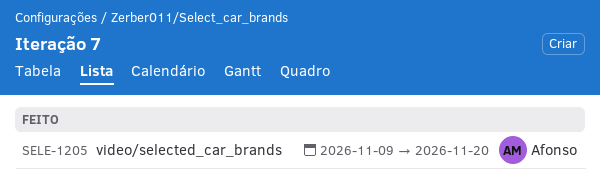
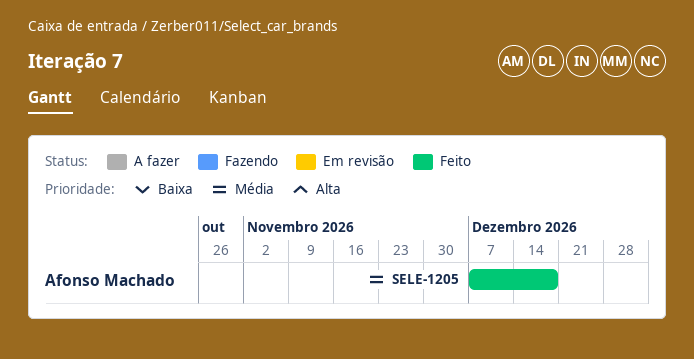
SELE-1205, start: Nov 9 -> Dec 7
SELE-1205, due: Nov 20 -> Dec 18

